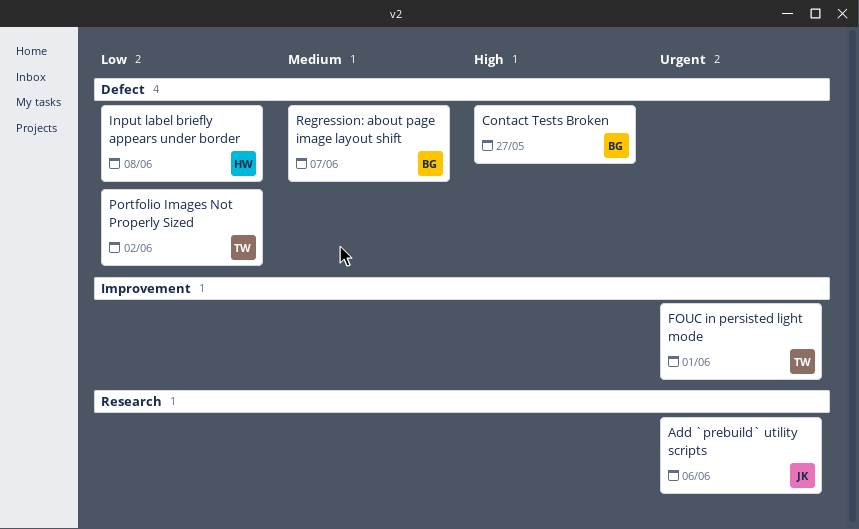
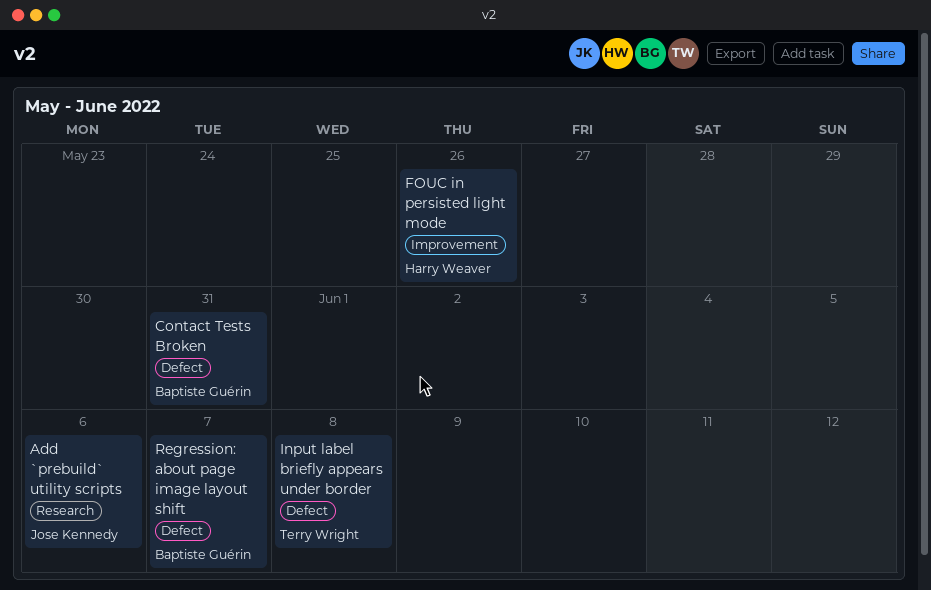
Contact Tests Broken, due: May 27 -> May 31
FOUC in persisted light mode, owner: Terry Wright -> Harry Weaver
FOUC in persisted light mode, due: Jun 1 -> May 26
Input label briefly appears under border, owner: Harry Weaver -> Terry Wright
Portfolio Images Not Properly Sized: present -> none

